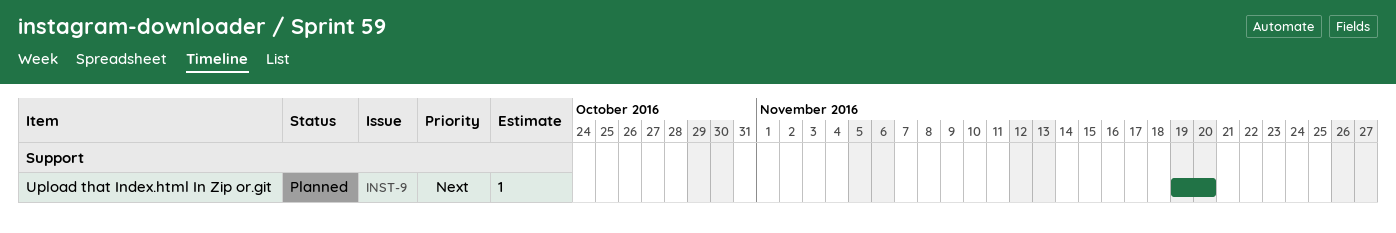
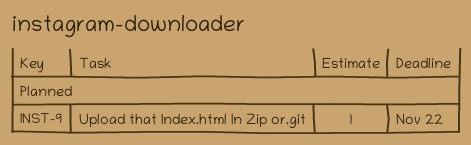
INST-9, due: Nov 20 -> Nov 22

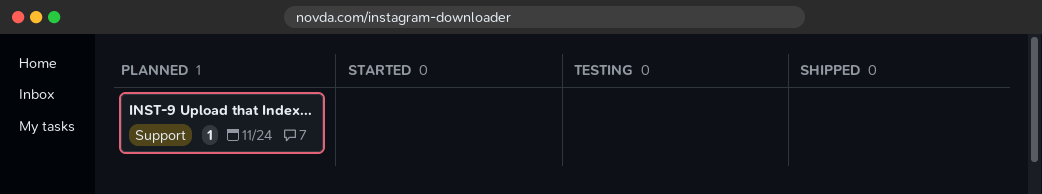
INST-9, due: Nov 22 -> Nov 24

